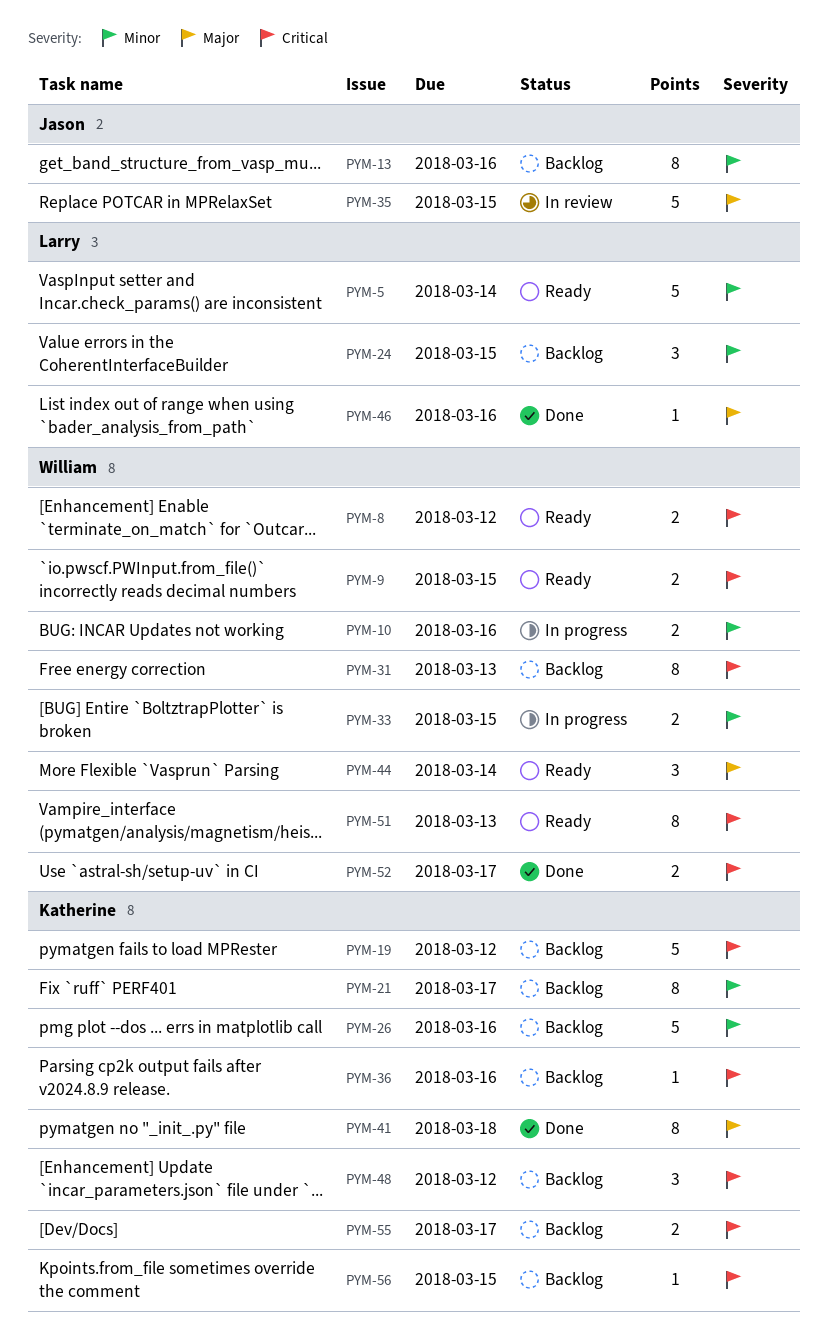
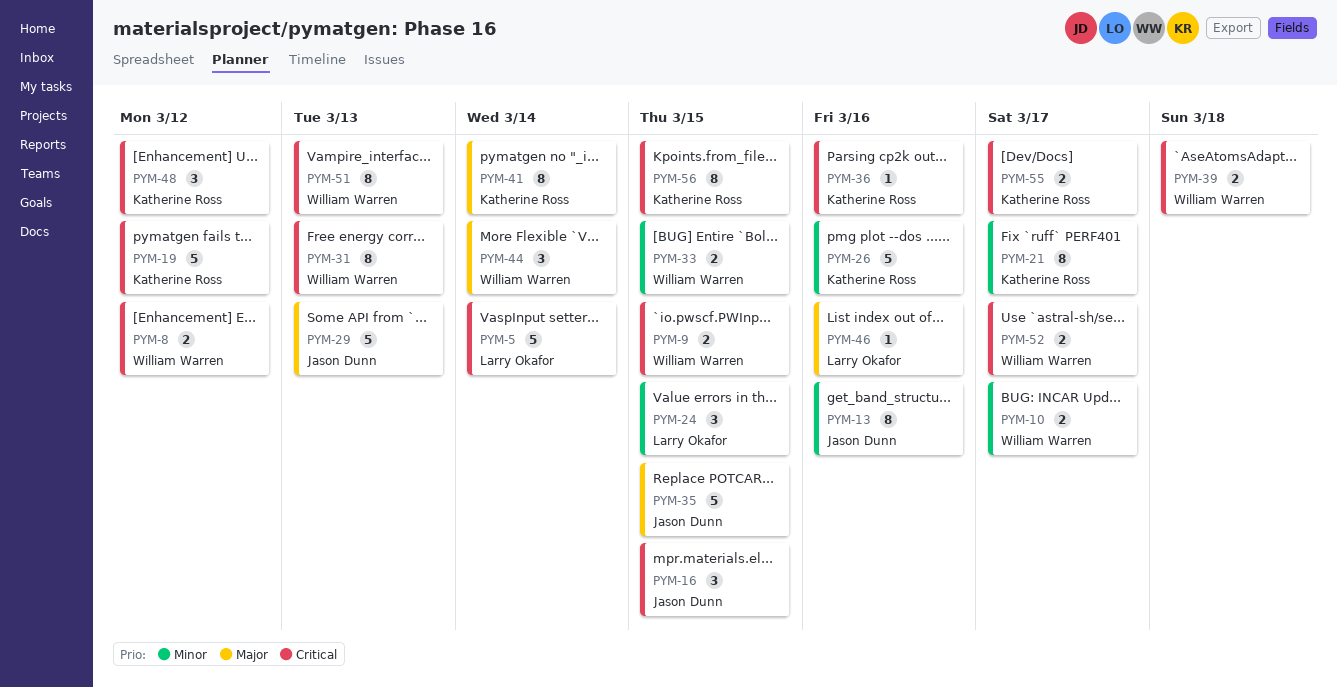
PYM-5, priority: Minor -> Critical
PYM-10, due: Mar 16 -> Mar 17
PYM-16: none -> present
PYM-29: none -> present
PYM-39: none -> present
PYM-41, due: Mar 18 -> Mar 14
PYM-56, estimate: 1 -> 8

